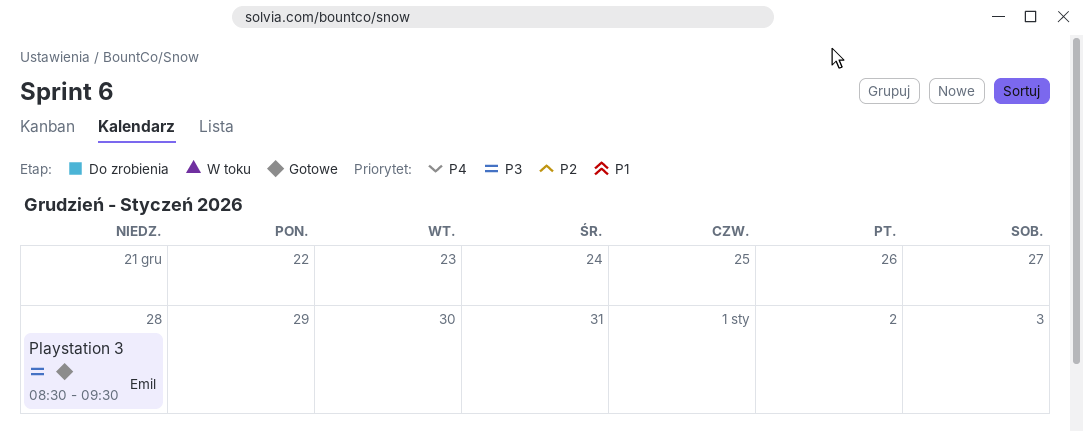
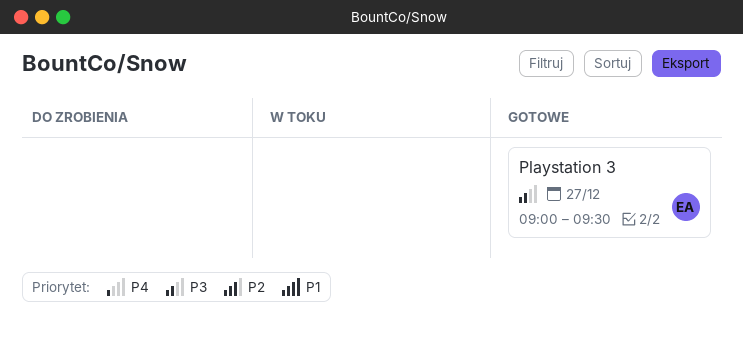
Playstation 3, day: Dec 28 -> Dec 27
Playstation 3, begins: 08:30 -> 09:00

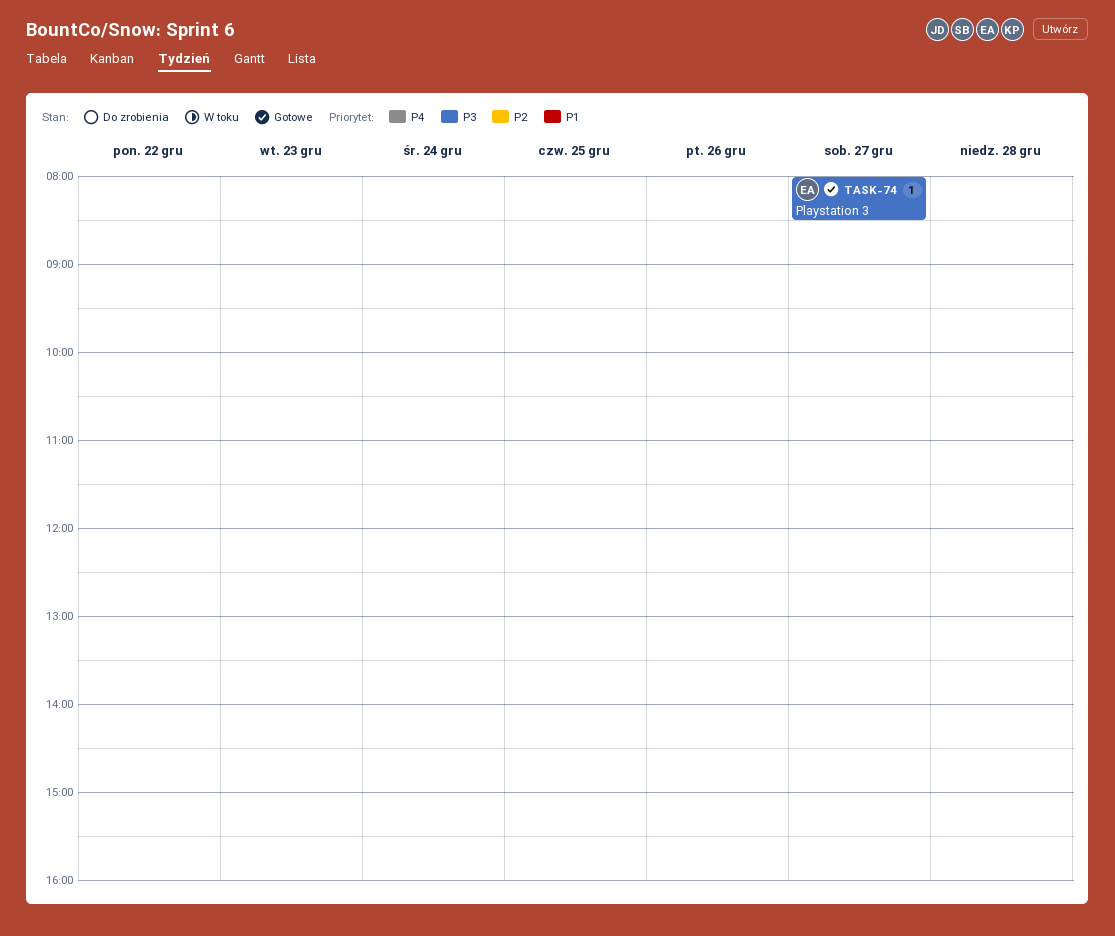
Playstation 3, begins: 09:00 -> 08:00
Playstation 3, ends: 09:30 -> 08:30

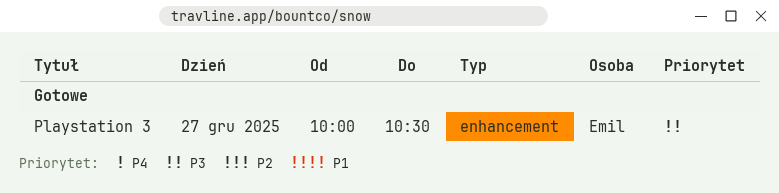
Playstation 3, begins: 08:00 -> 10:00
Playstation 3, ends: 08:30 -> 10:30

